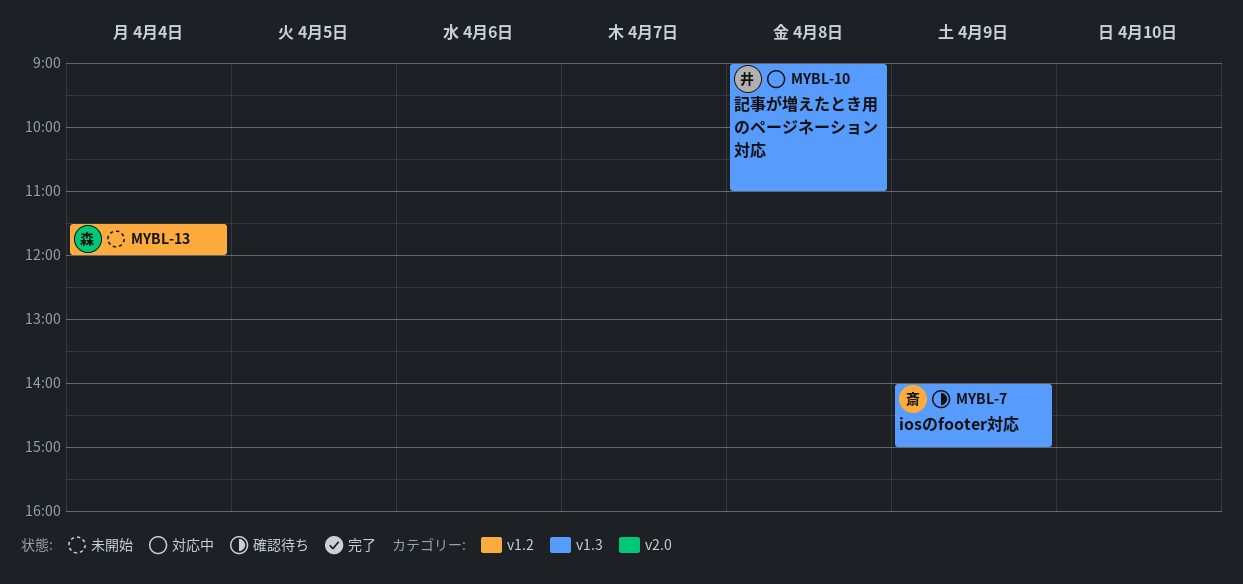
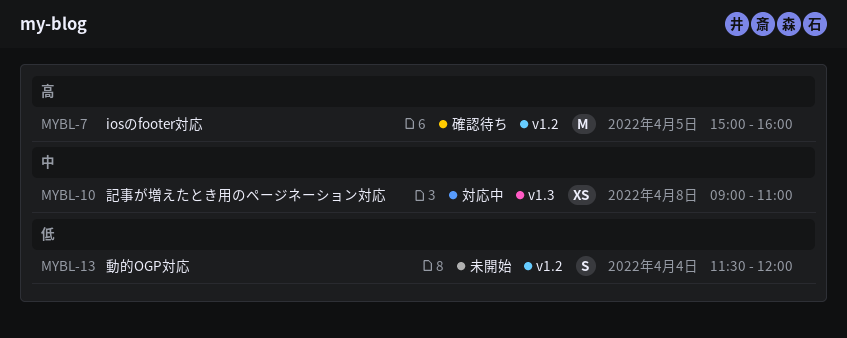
MYBL-7, label: v1.3 -> v1.2
MYBL-7, day: Apr 9 -> Apr 5
MYBL-7, begins: 14:00 -> 15:00
MYBL-7, ends: 15:00 -> 16:00

